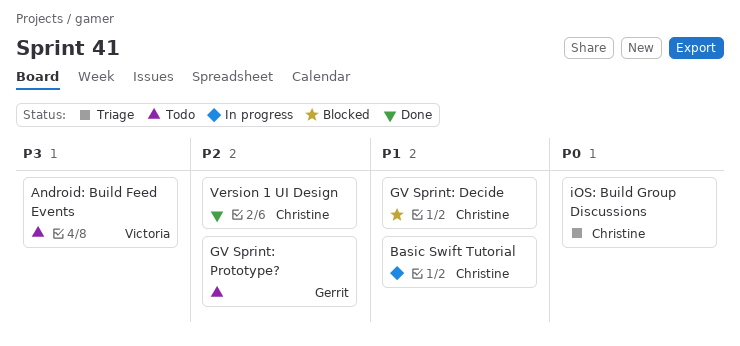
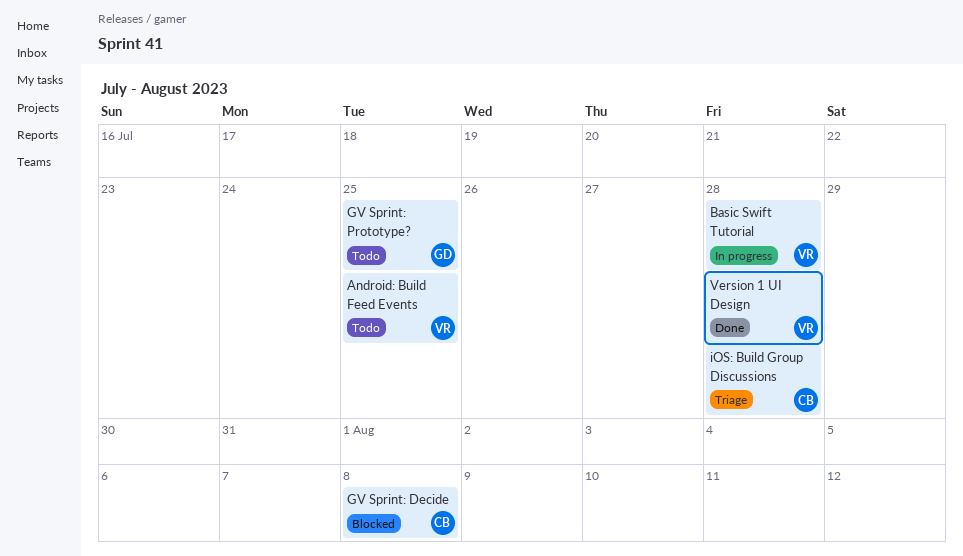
Basic Swift Tutorial, owner: Christine -> Victoria
Version 1 UI Design, owner: Christine -> Victoria

